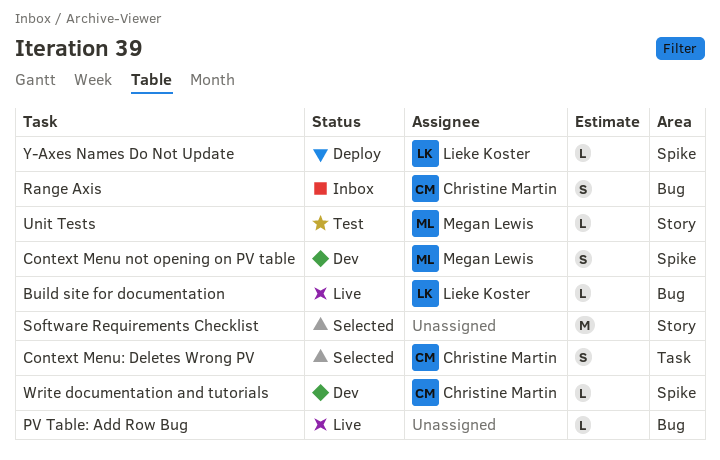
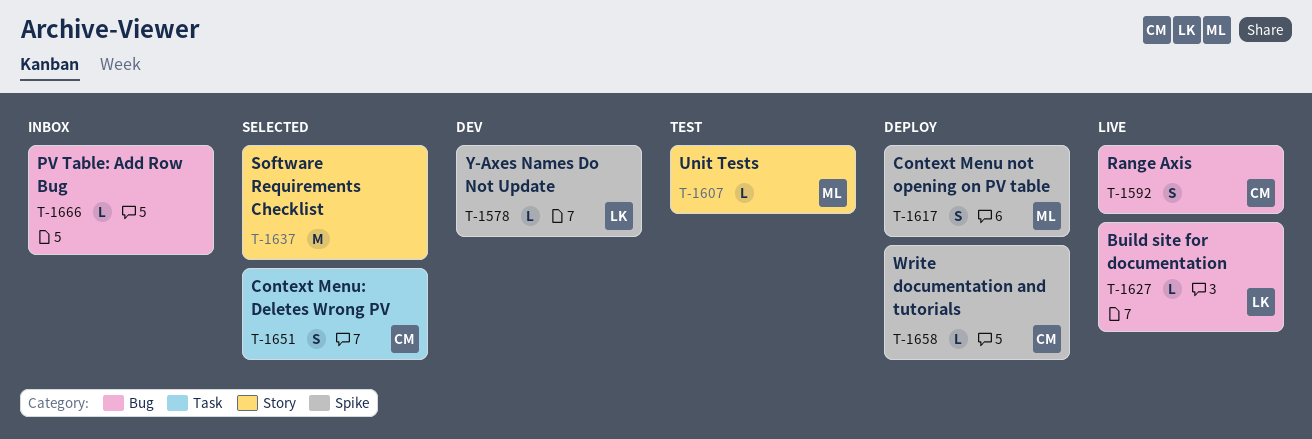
Context Menu not opening on PV table, status: Dev -> Deploy
PV Table: Add Row Bug, status: Live -> Inbox
Range Axis, status: Inbox -> Live
Write documentation and tutorials, status: Dev -> Deploy
Y-Axes Names Do Not Update, status: Deploy -> Dev

